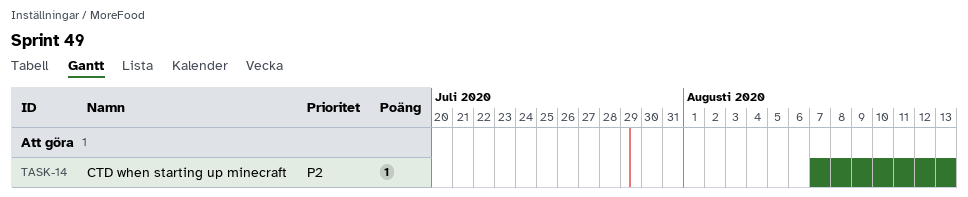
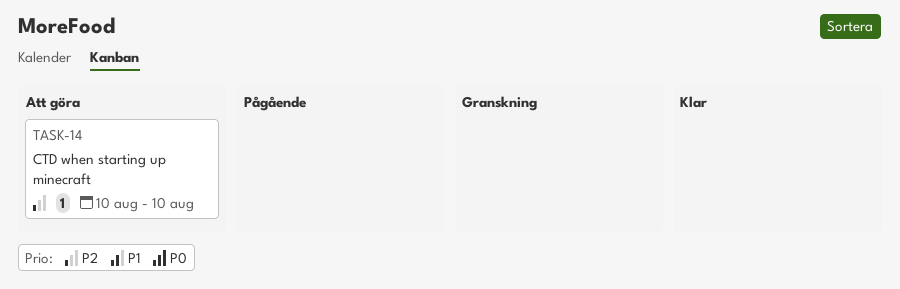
TASK-14, start: Aug 7 -> Aug 10
TASK-14, due: Aug 13 -> Aug 10

